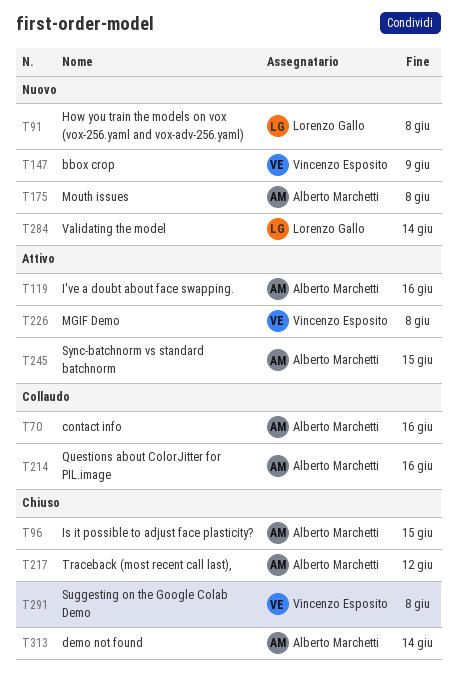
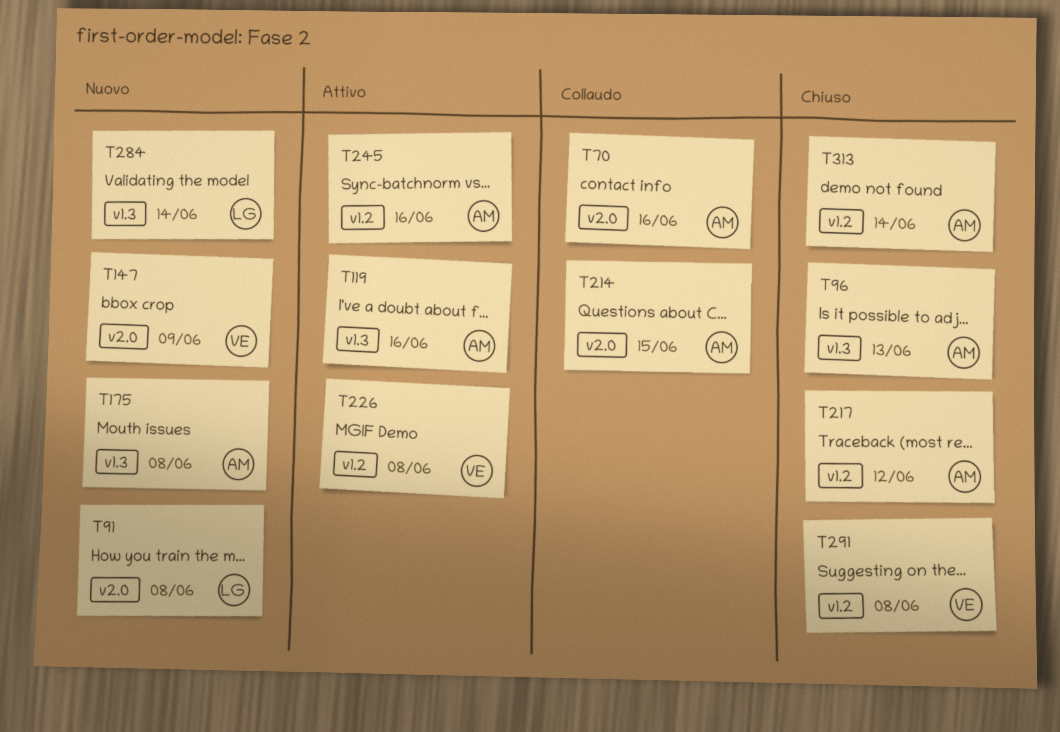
T96, due: Jun 15 -> Jun 13
T214, due: Jun 16 -> Jun 15
T245, due: Jun 15 -> Jun 16

